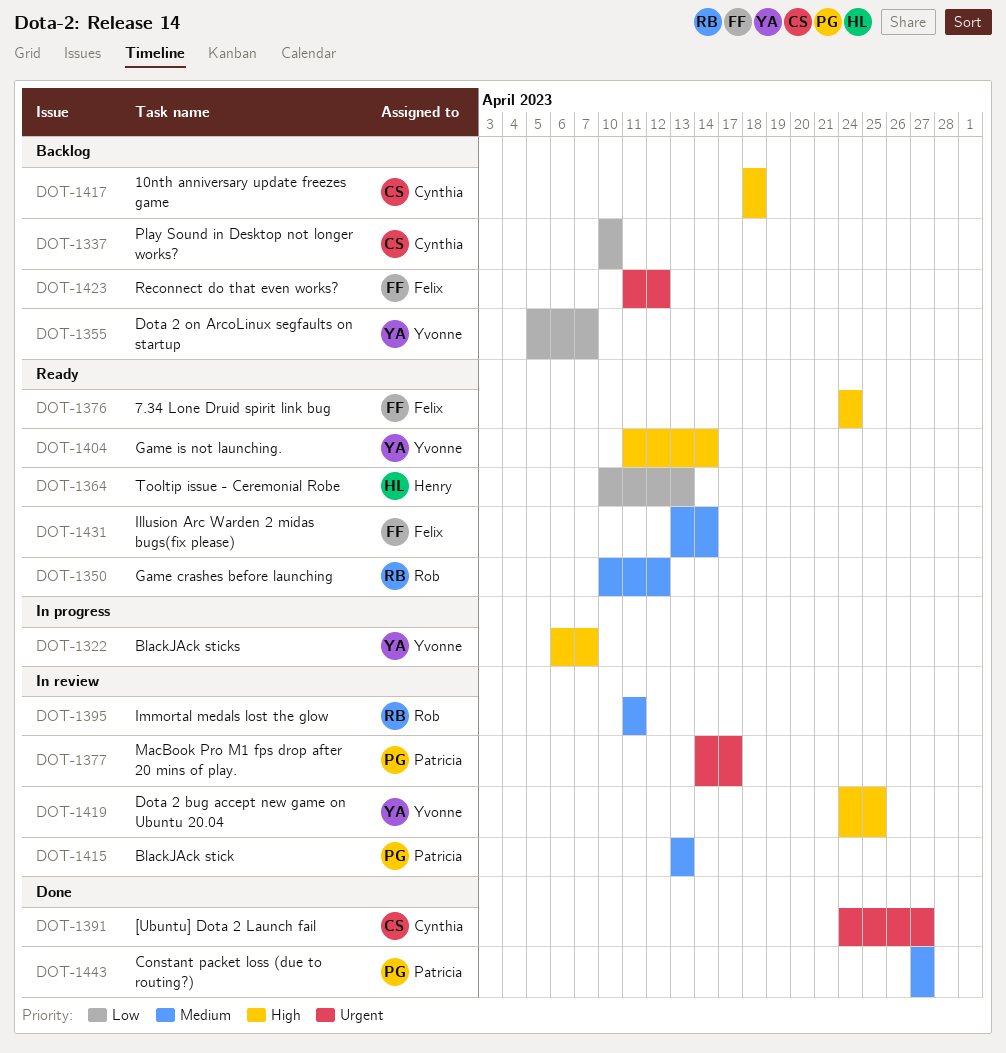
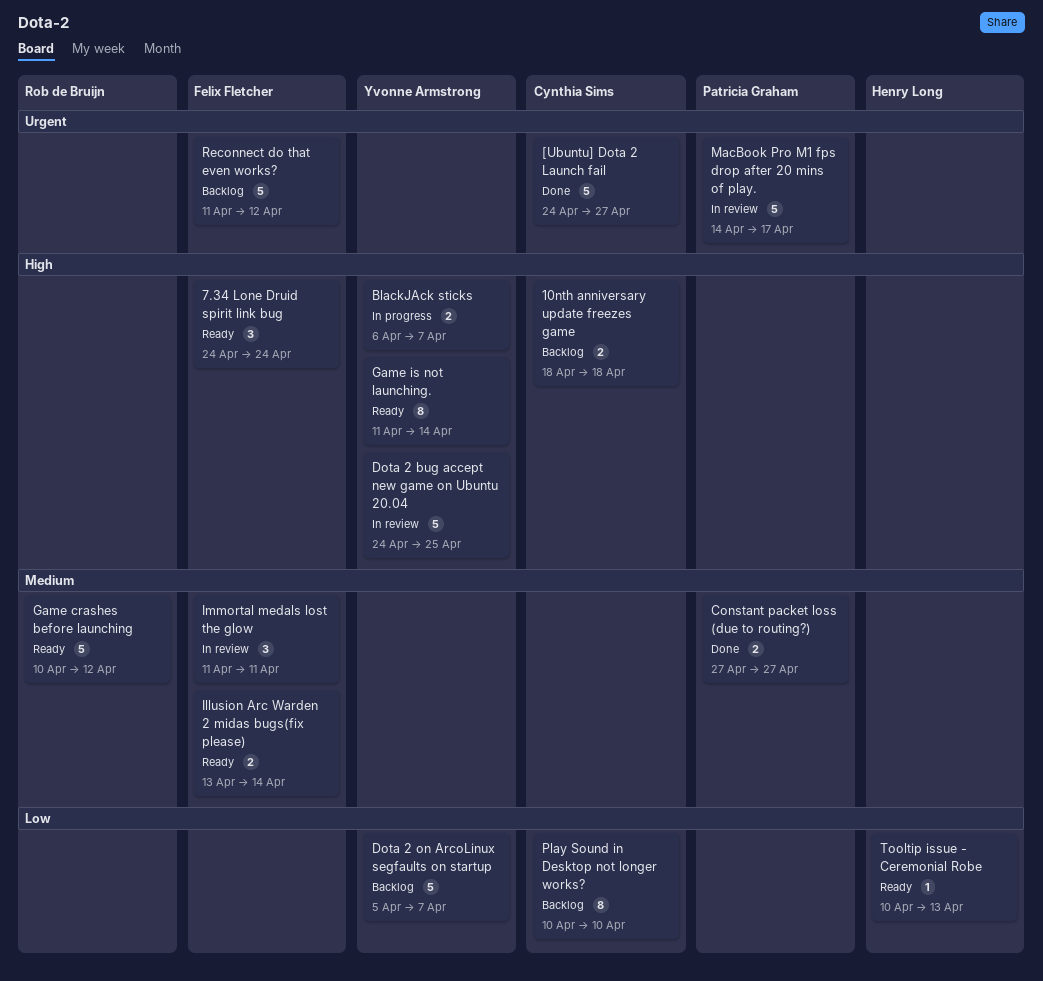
BlackJAck stick: present -> none
Immortal medals lost the glow, owner: Rob de Bruijn -> Felix Fletcher

